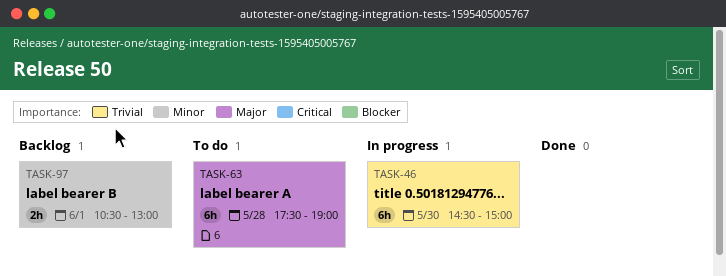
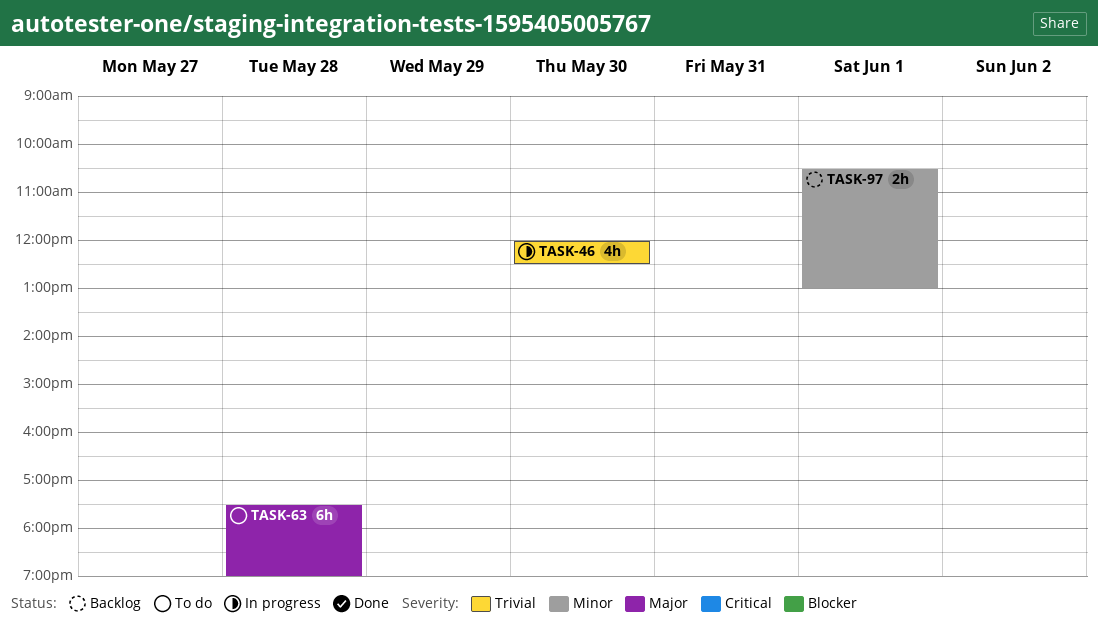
TASK-46, estimate: 6h -> 4h
TASK-46, begins: 14:30 -> 12:00
TASK-46, ends: 15:00 -> 12:30

